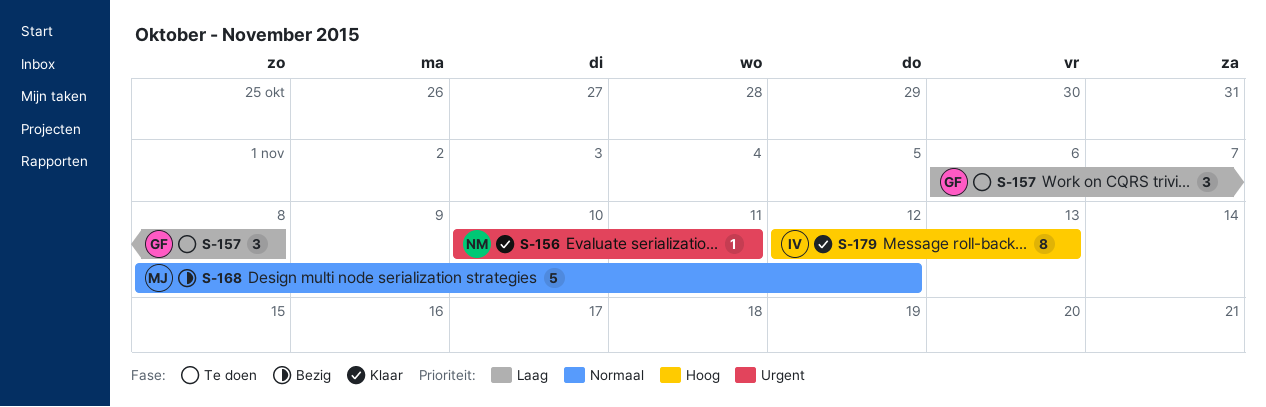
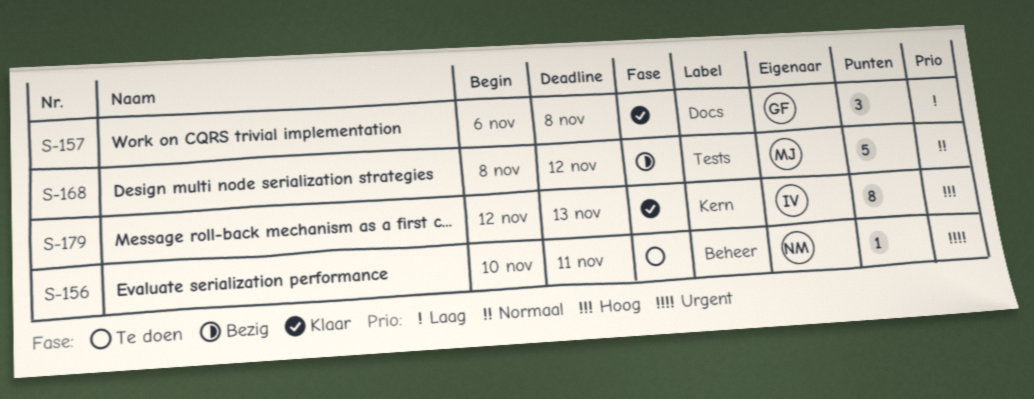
S-156, status: Klaar -> Te doen
S-157, status: Te doen -> Klaar

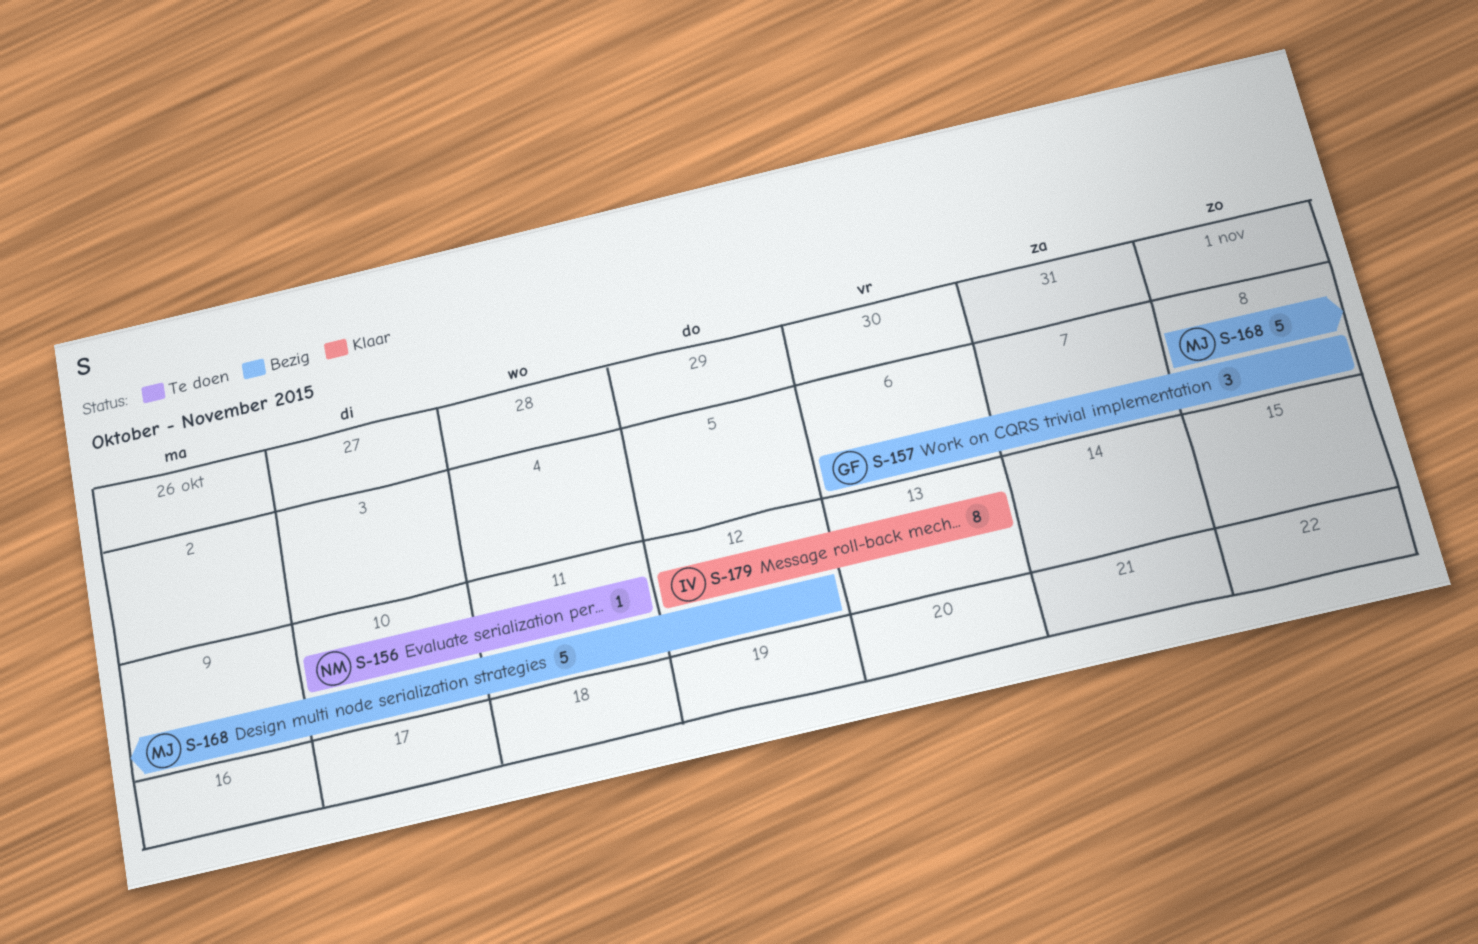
S-157, status: Klaar -> Bezig

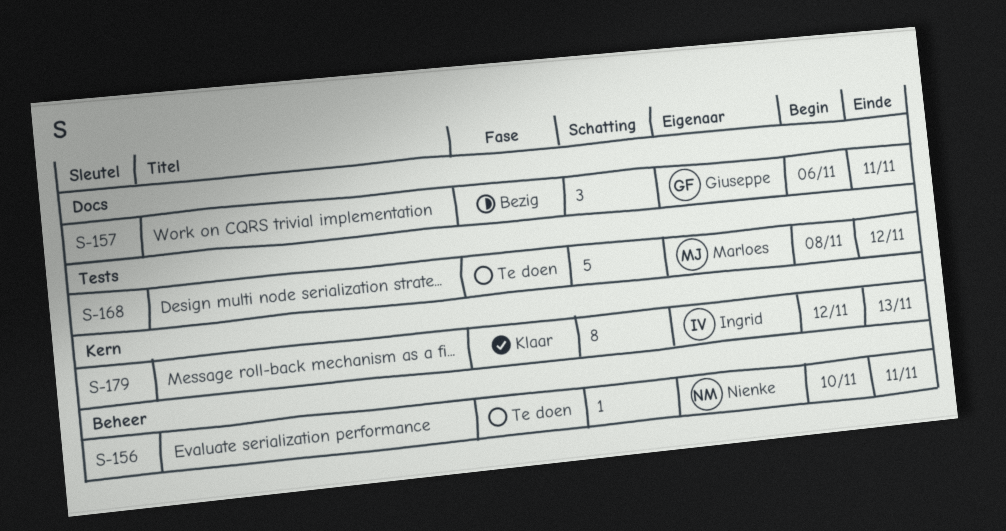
S-157, due: Nov 8 -> Nov 11
S-168, status: Bezig -> Te doen

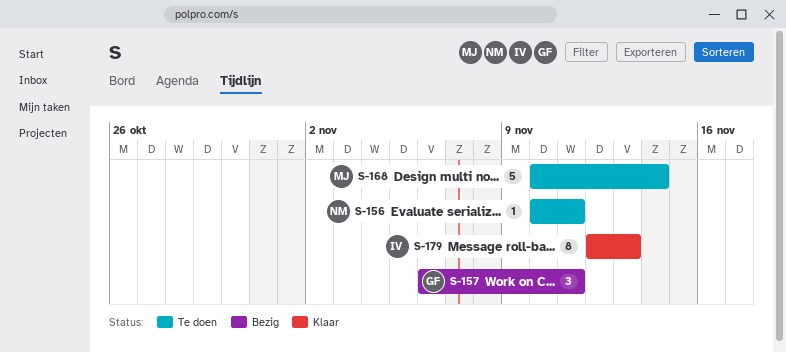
S-168, start: Nov 8 -> Nov 10
S-168, due: Nov 12 -> Nov 14

